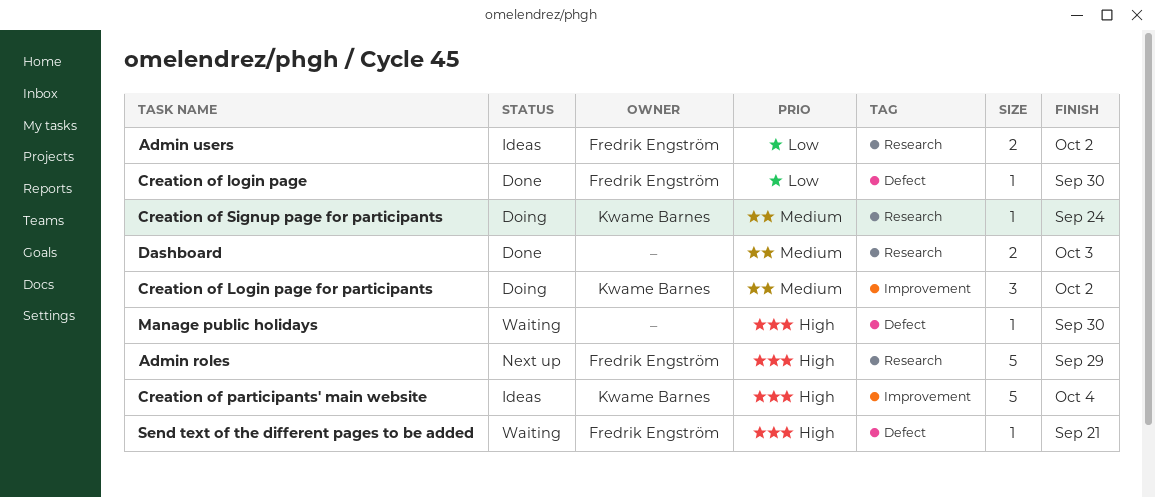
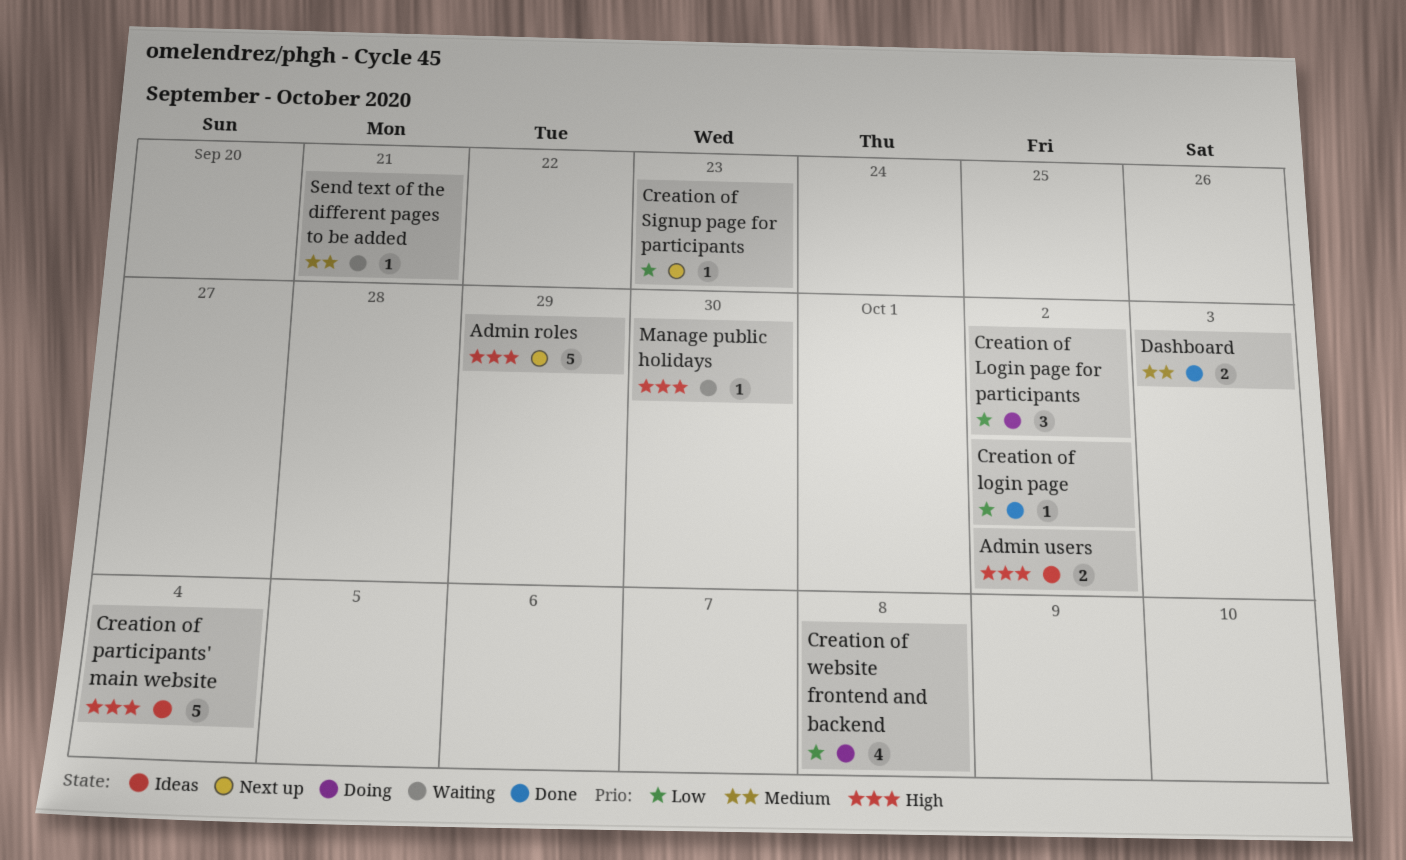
Admin users, priority: Low -> High
Creation of login page, due: Sep 30 -> Oct 2
Creation of Login page for participants, priority: Medium -> Low
Creation of Signup page for participants, status: Doing -> Next up
Creation of Signup page for participants, priority: Medium -> Low
Creation of Signup page for participants, due: Sep 24 -> Sep 23
Creation of website frontend and backend: none -> present
Send text of the different pages to be added, priority: High -> Medium

